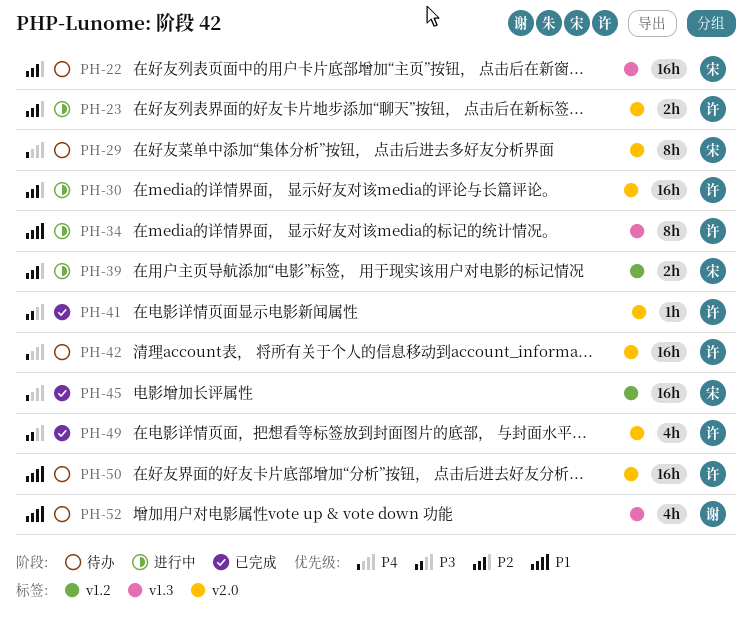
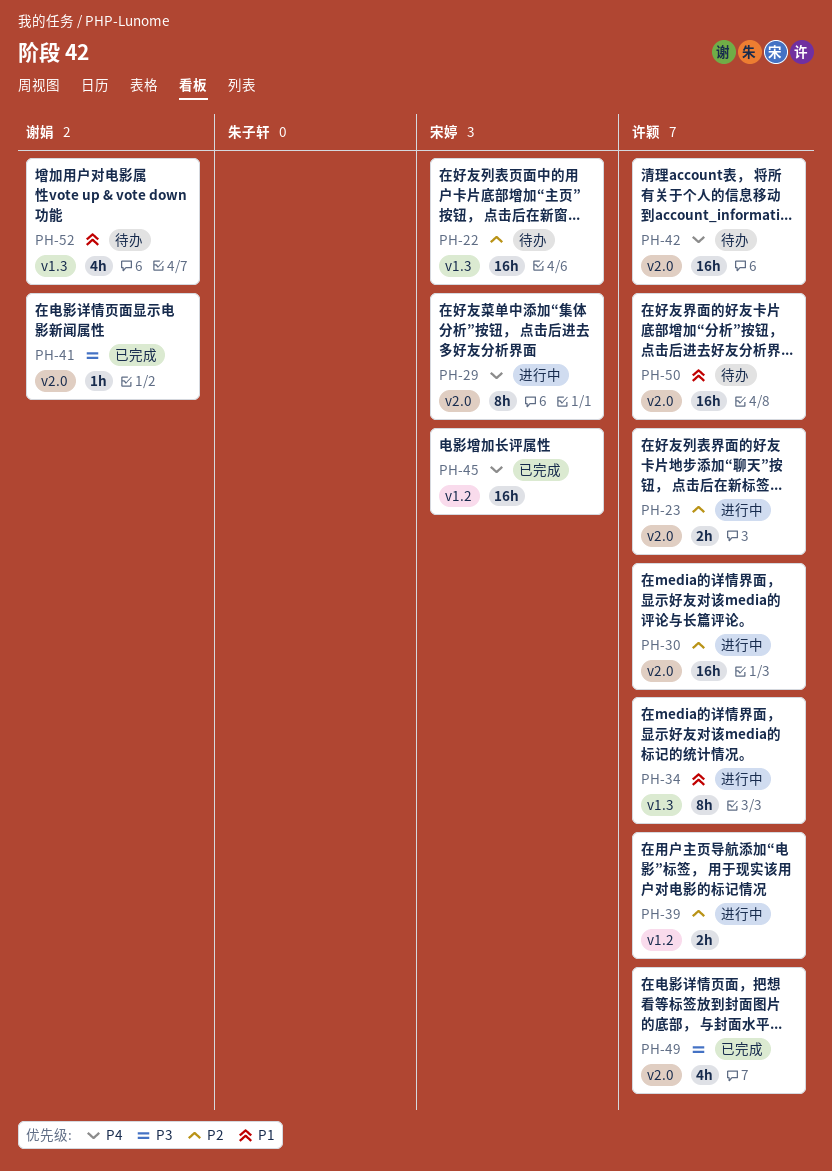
PH-29, status: 待办 -> 进行中
PH-39, owner: 宋婷 -> 许颖
PH-41, owner: 许颖 -> 谢娟

